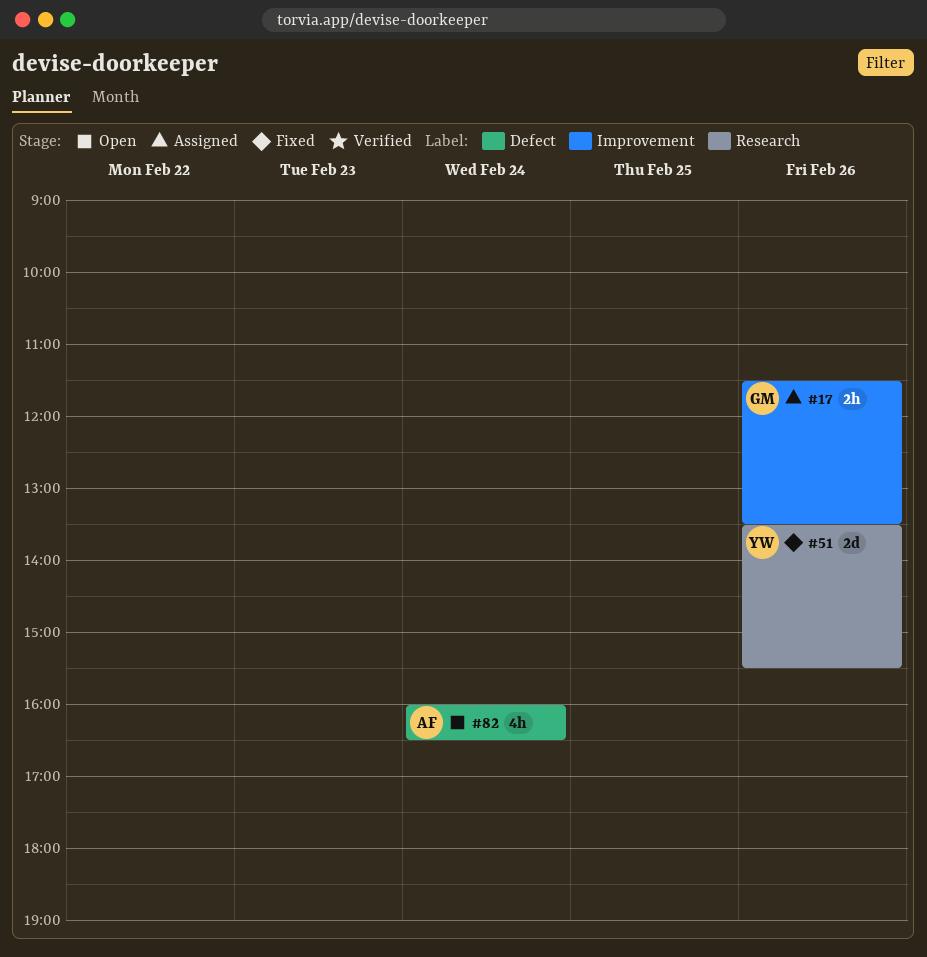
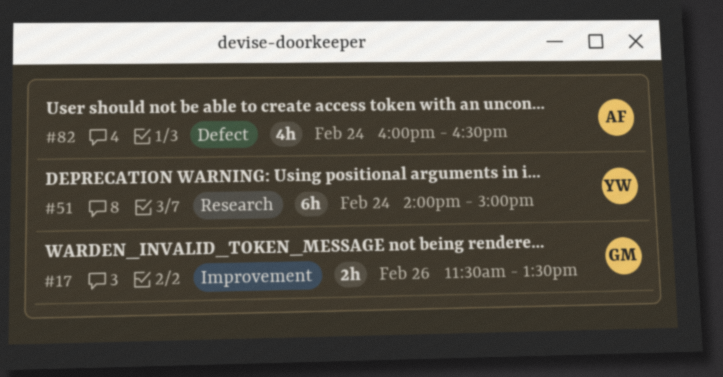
#51, estimate: 2d -> 6h
#51, day: Feb 26 -> Feb 24
#51, begins: 13:30 -> 14:00
#51, ends: 15:30 -> 15:00

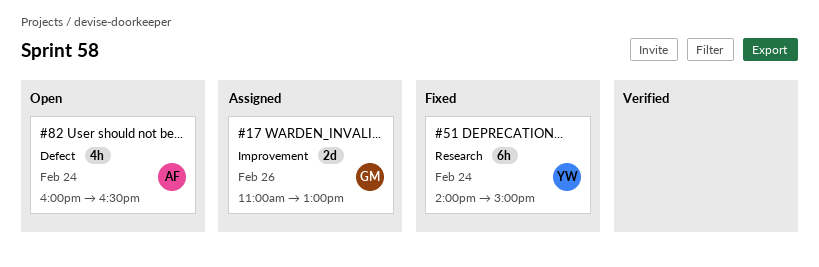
#17, estimate: 2h -> 2d
#17, begins: 11:30 -> 11:00
#17, ends: 13:30 -> 13:00

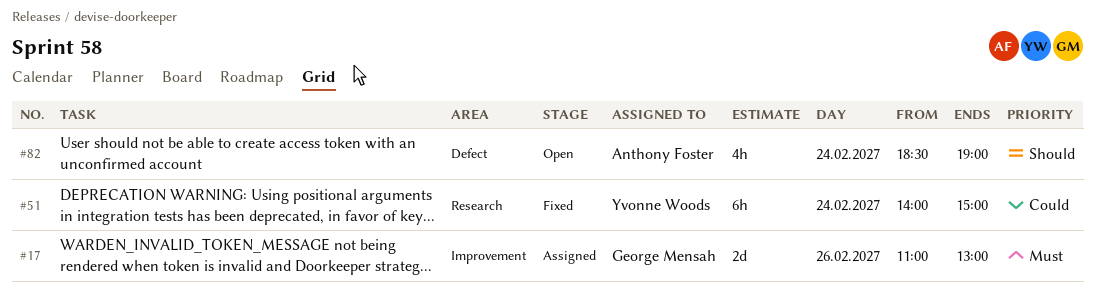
#82, begins: 16:00 -> 18:30
#82, ends: 16:30 -> 19:00

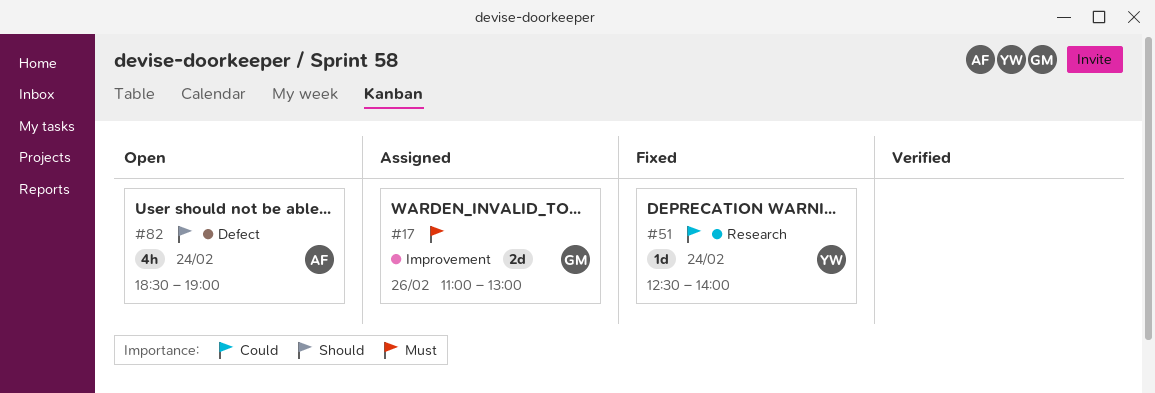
#51, estimate: 6h -> 1d
#51, begins: 14:00 -> 12:30
#51, ends: 15:00 -> 14:00

